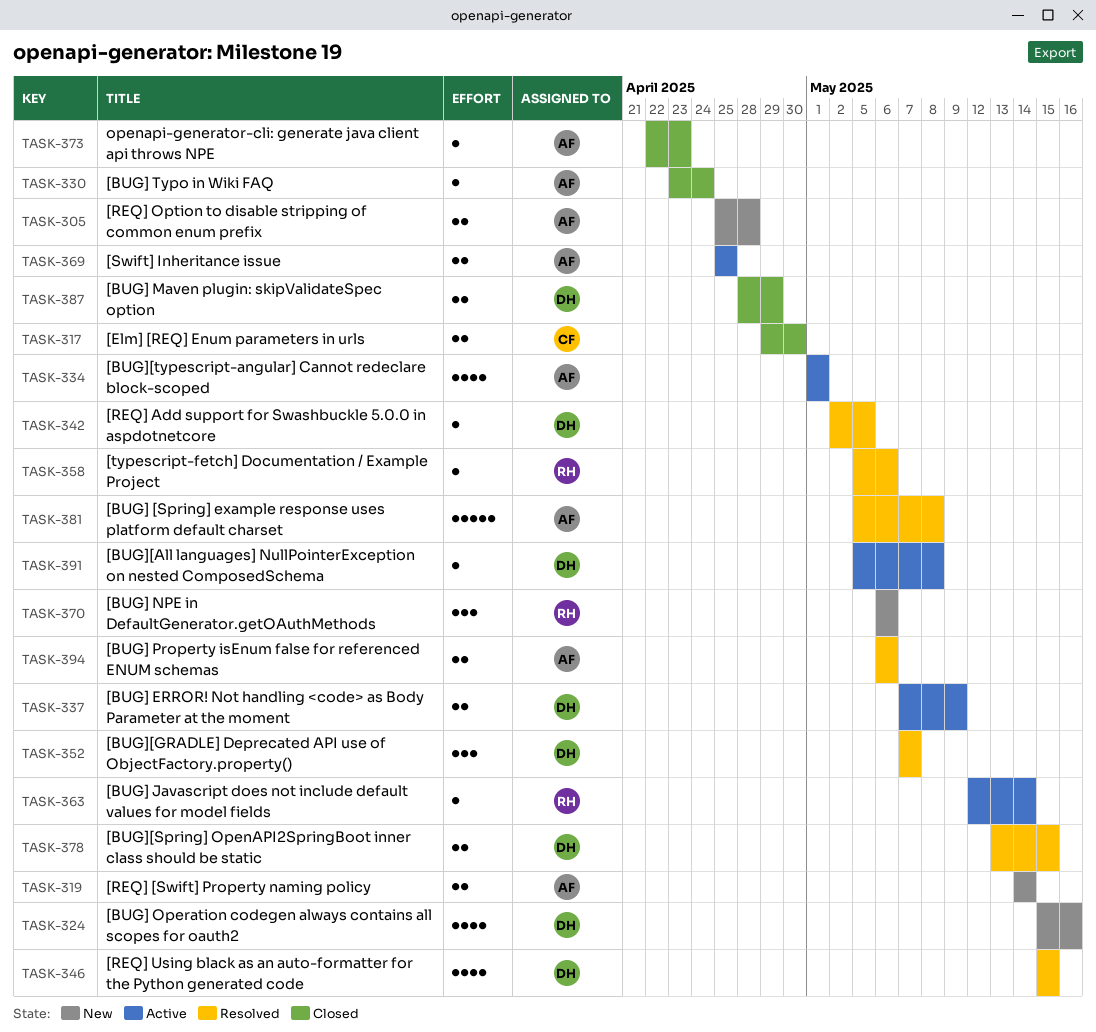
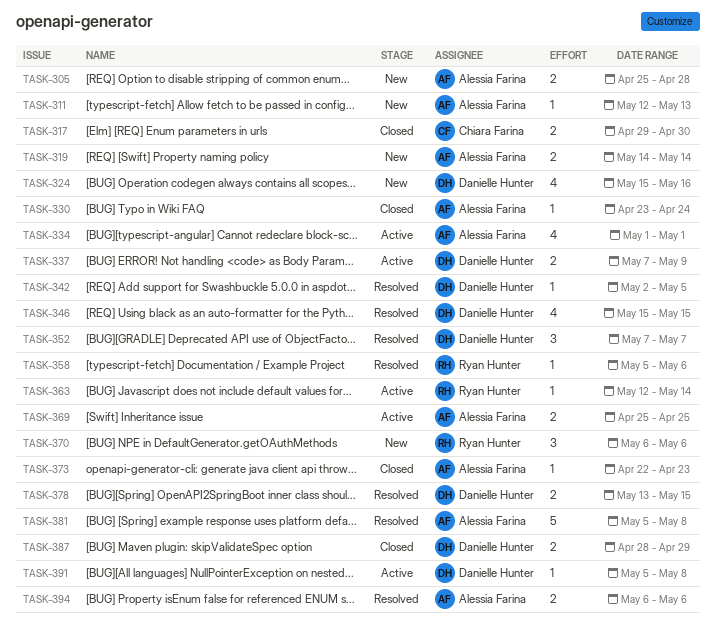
TASK-311: none -> present

